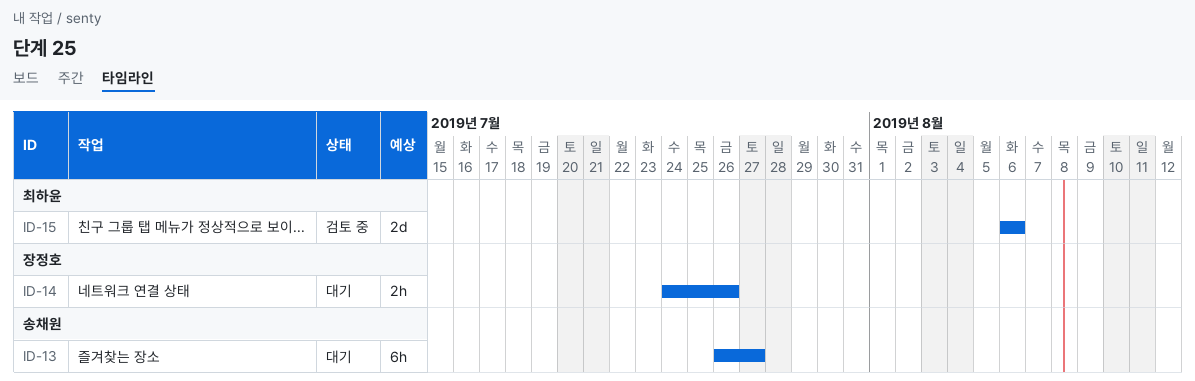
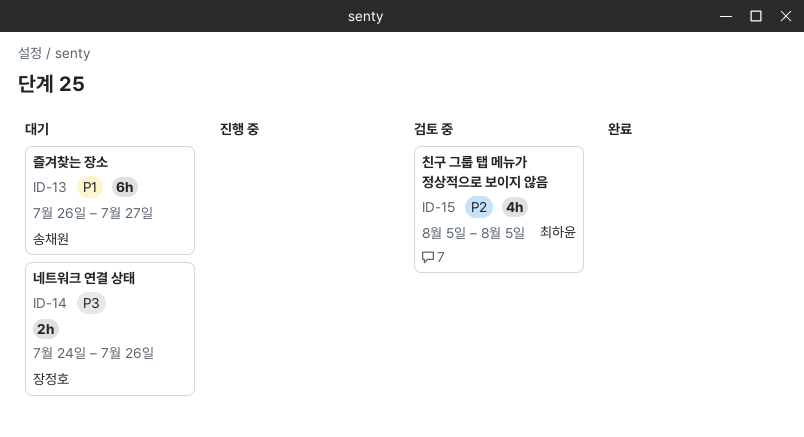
ID-15, estimate: 2d -> 4h
ID-15, start: Aug 6 -> Aug 5
ID-15, due: Aug 6 -> Aug 5

